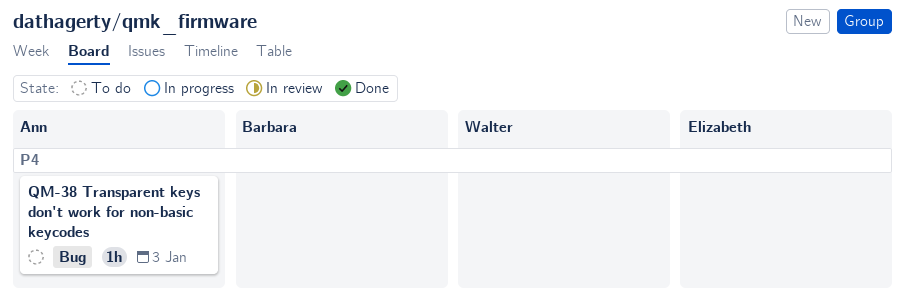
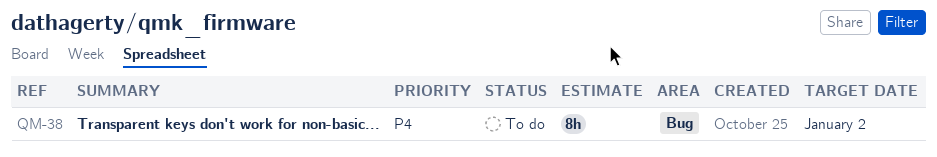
QM-38, estimate: 1h -> 8h
QM-38, due: Jan 3 -> Jan 2

